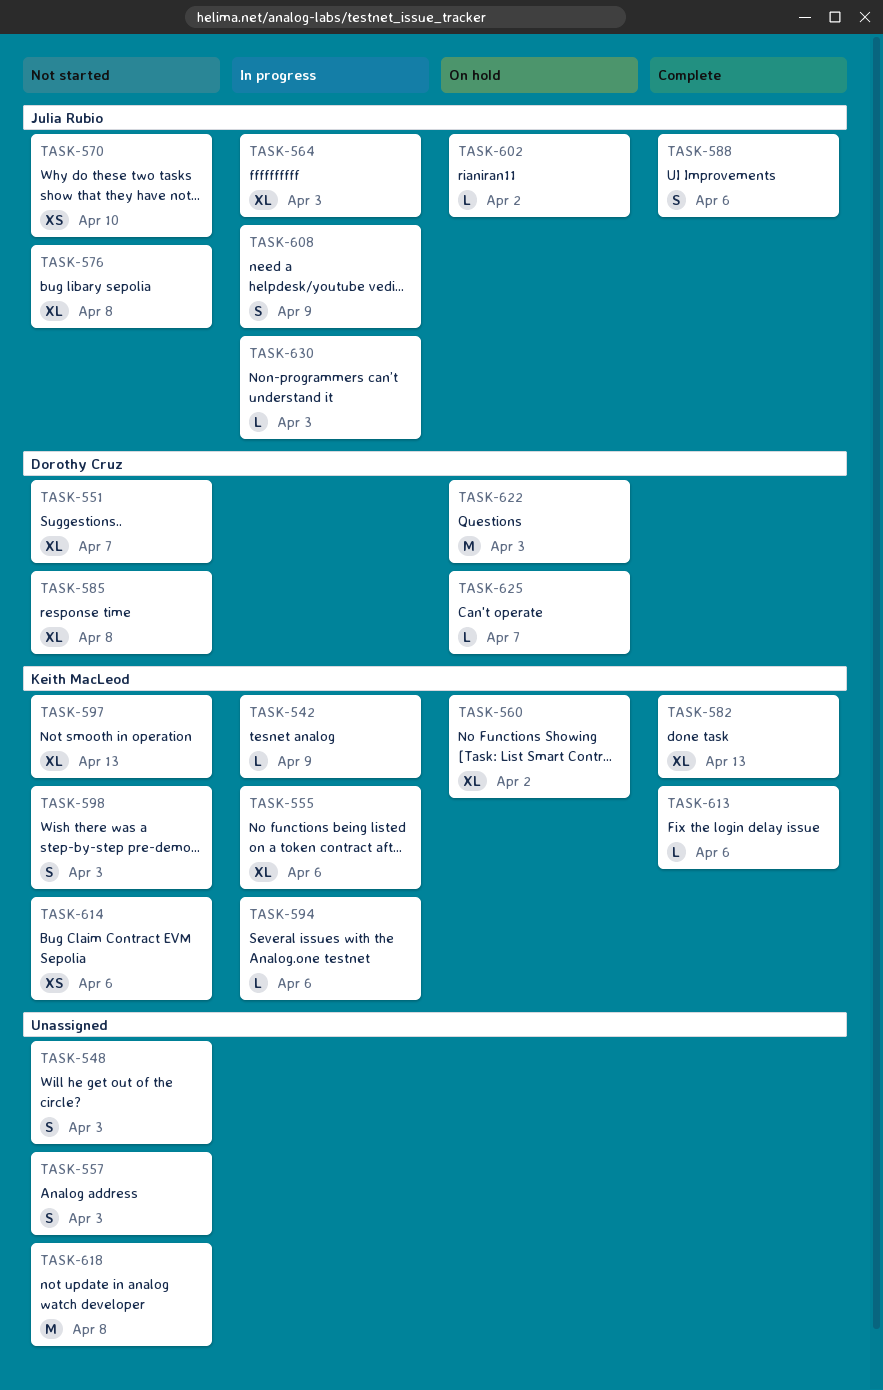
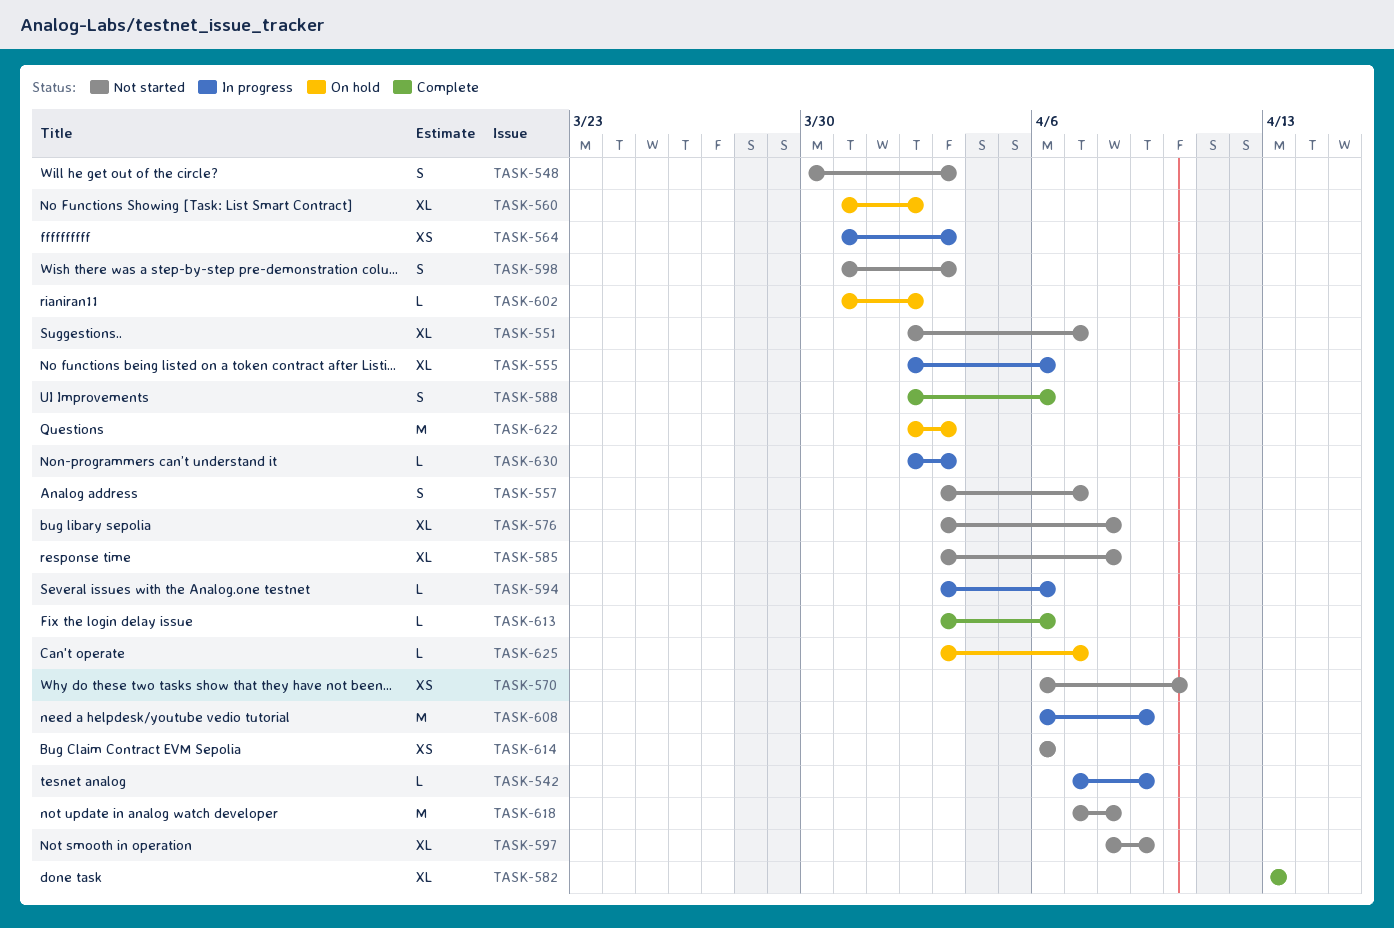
TASK-557, due: Apr 3 -> Apr 7
TASK-564, estimate: XL -> XS
TASK-597, due: Apr 13 -> Apr 9
TASK-608, estimate: S -> M

